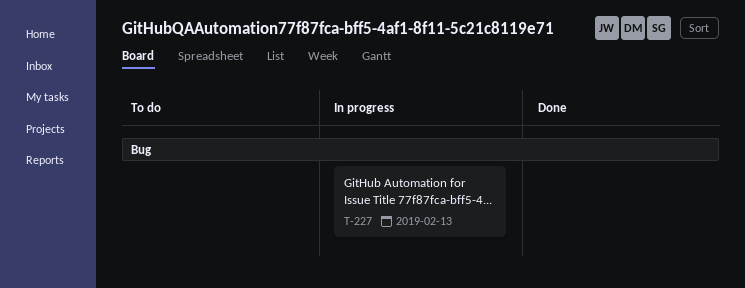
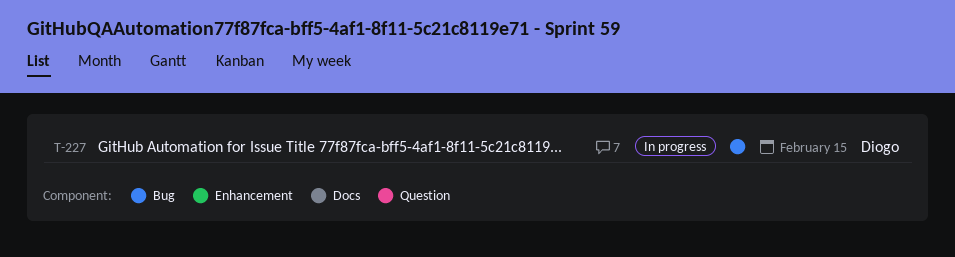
T-227, due: Feb 13 -> Feb 15

